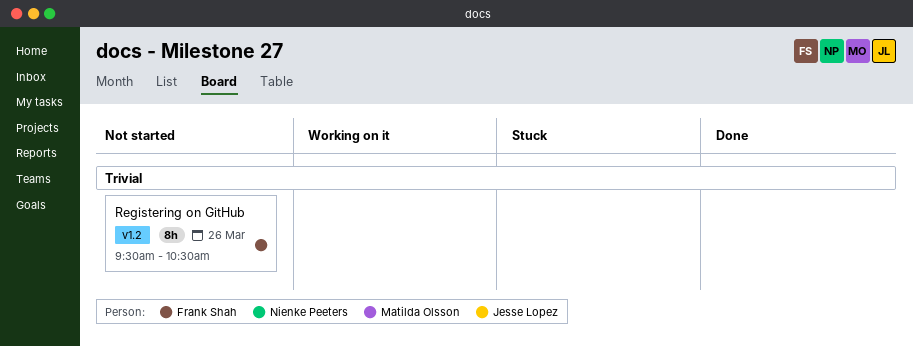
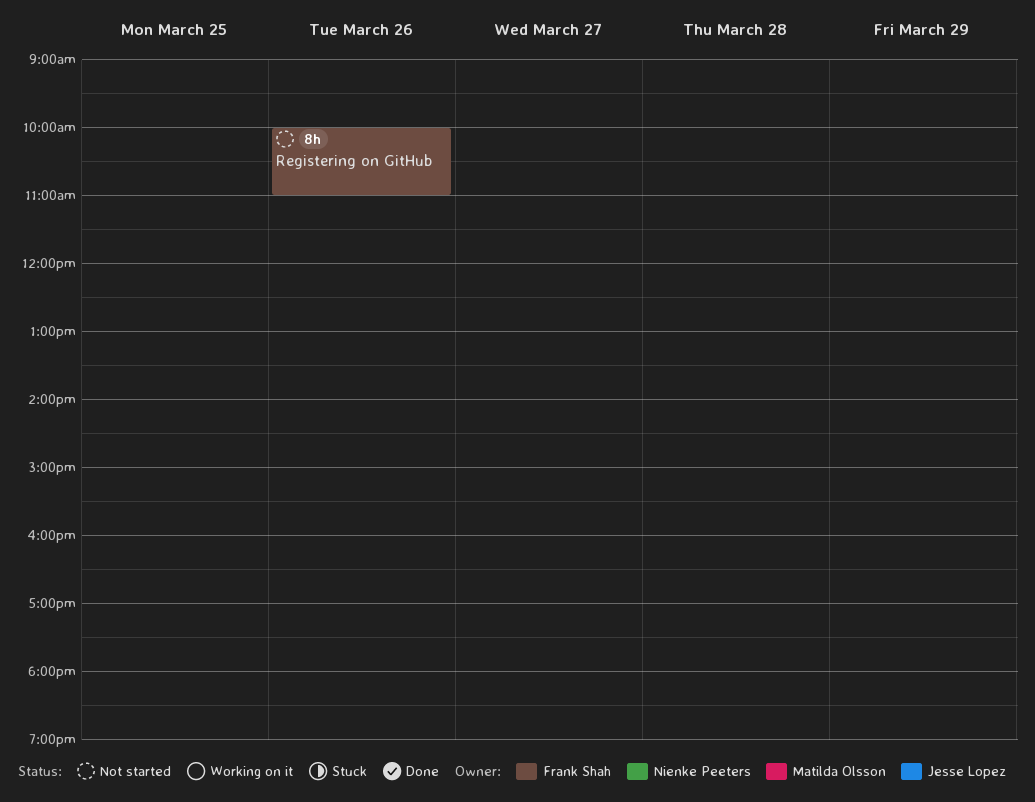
Registering on GitHub, begins: 09:30 -> 10:00
Registering on GitHub, ends: 10:30 -> 11:00

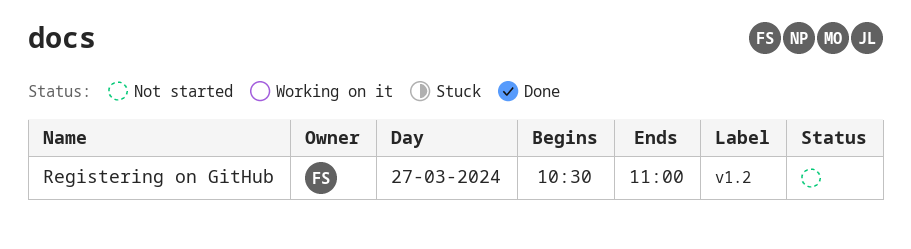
Registering on GitHub, day: Mar 26 -> Mar 27
Registering on GitHub, begins: 10:00 -> 10:30

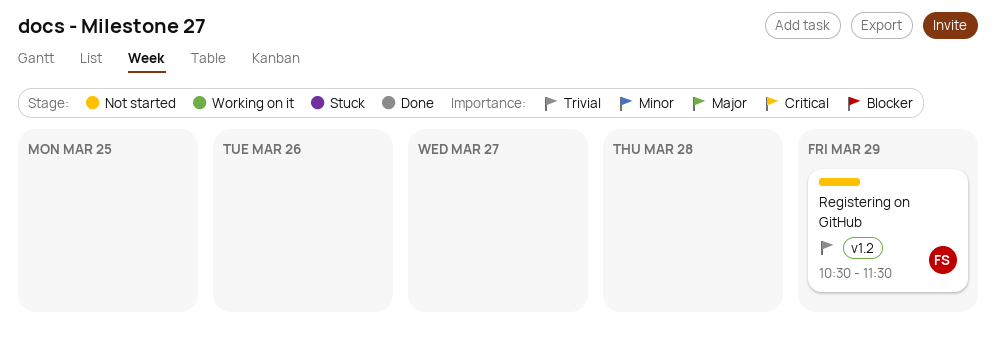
Registering on GitHub, day: Mar 27 -> Mar 29
Registering on GitHub, ends: 11:00 -> 11:30

